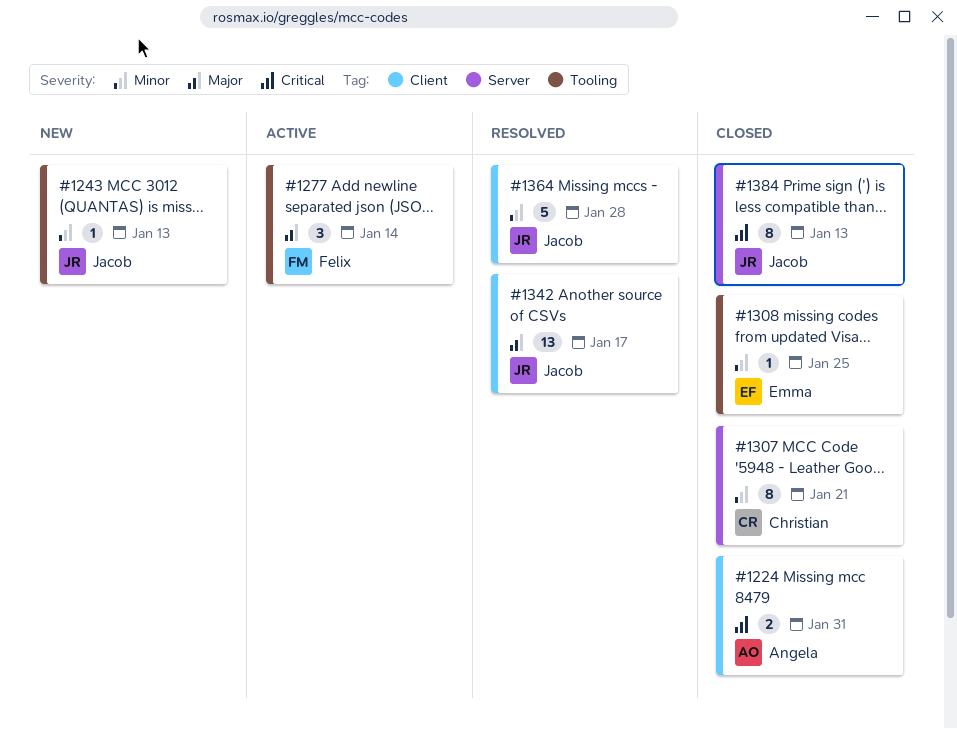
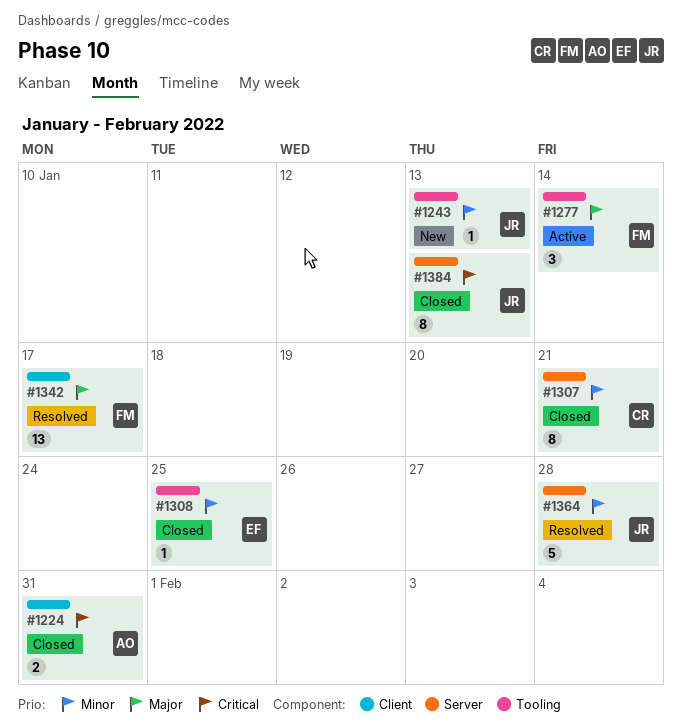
#1342, owner: Jacob -> Felix
#1364, label: Client -> Server

